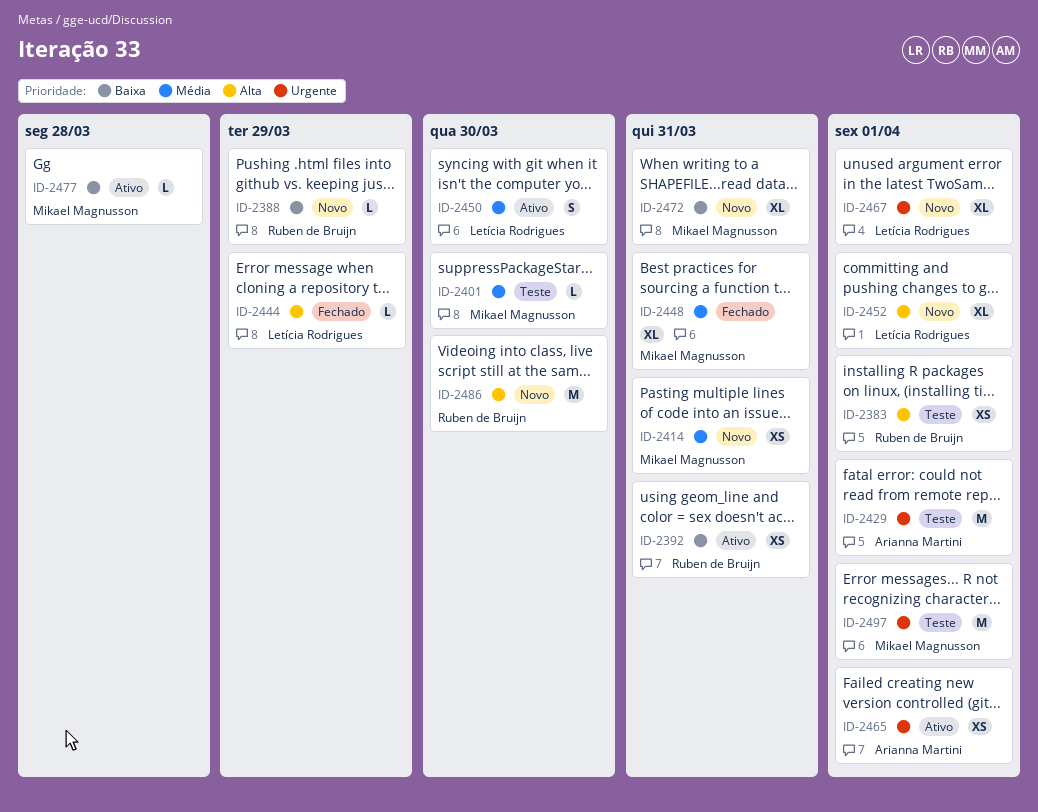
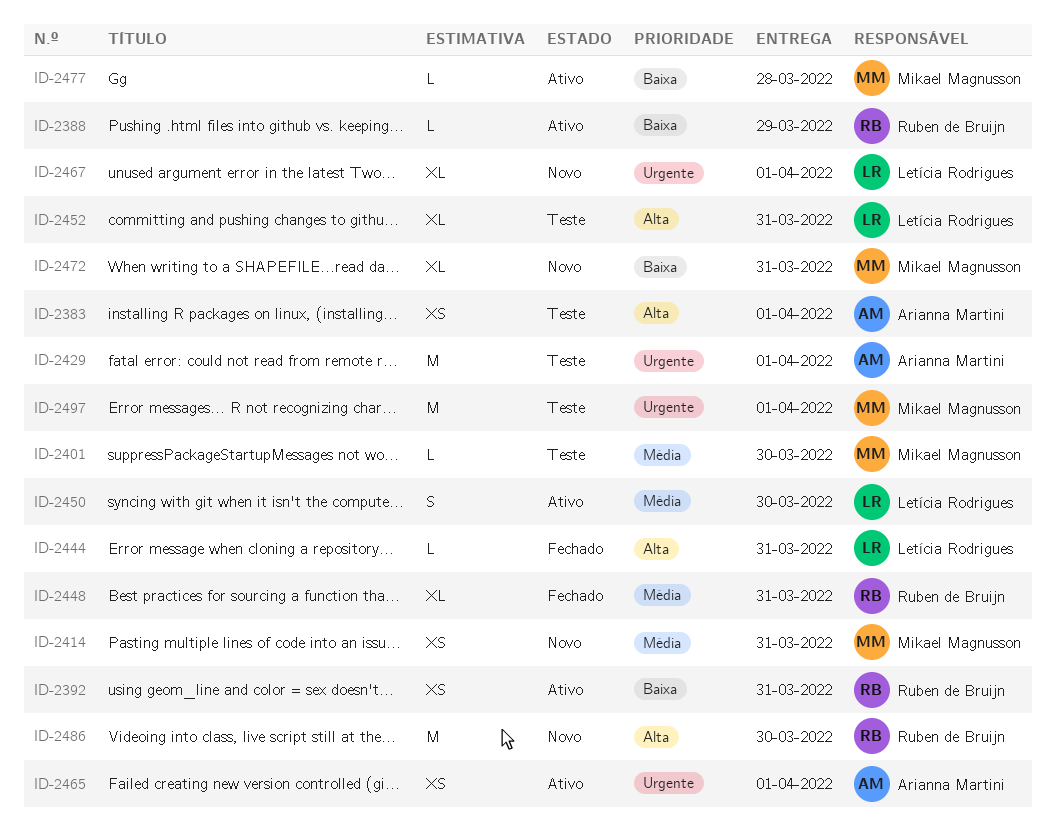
ID-2383, owner: Ruben de Bruijn -> Arianna Martini
ID-2388, status: Novo -> Ativo
ID-2444, due: Mar 29 -> Mar 31
ID-2448, owner: Mikael Magnusson -> Ruben de Bruijn
ID-2452, status: Novo -> Teste
ID-2452, due: Apr 1 -> Mar 31

